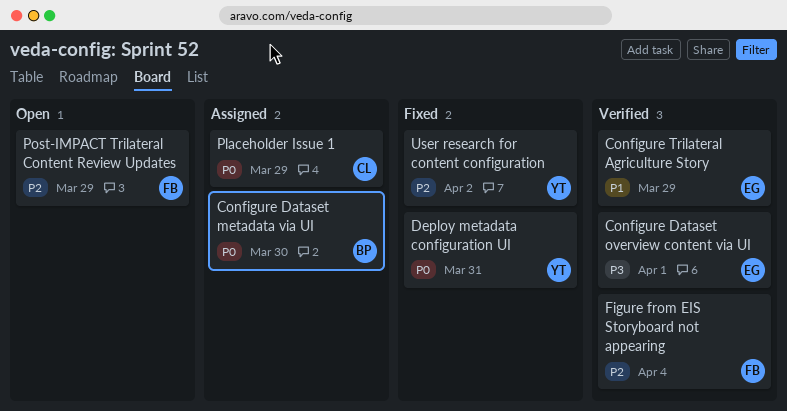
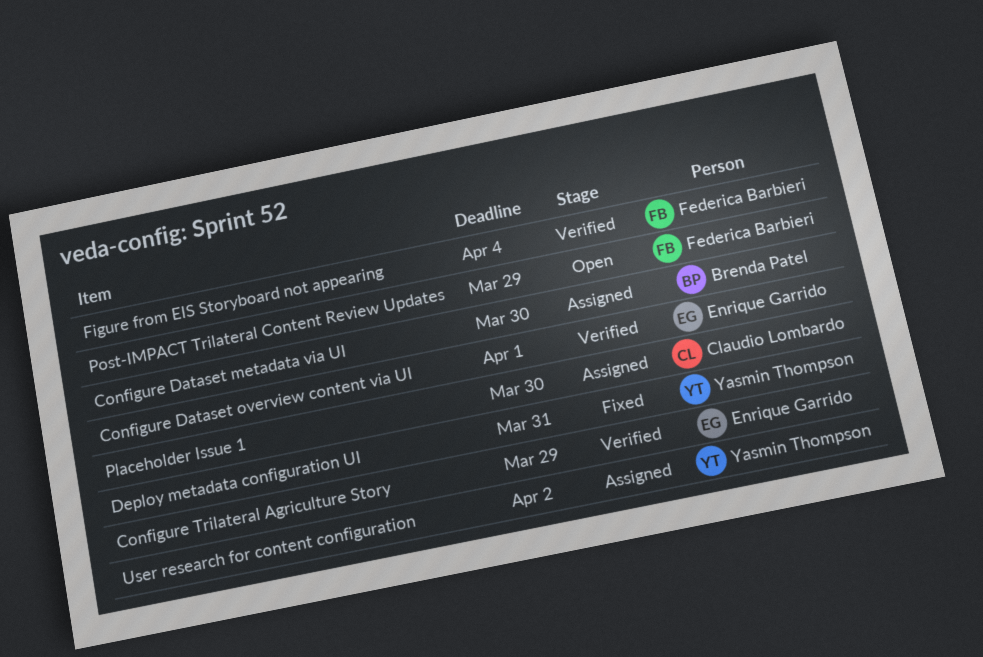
Placeholder Issue 1, due: Mar 29 -> Mar 30
User research for content configuration, status: Fixed -> Assigned

